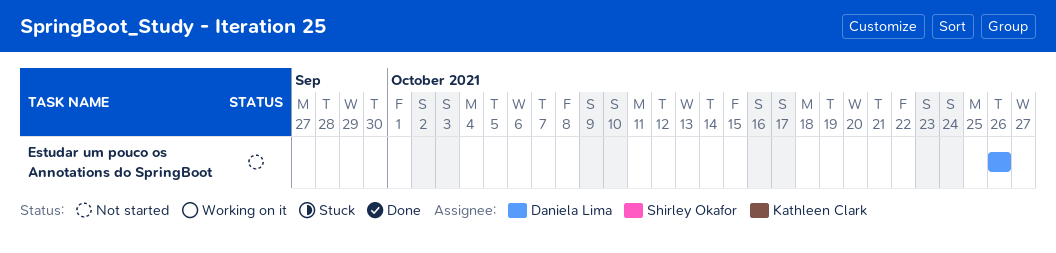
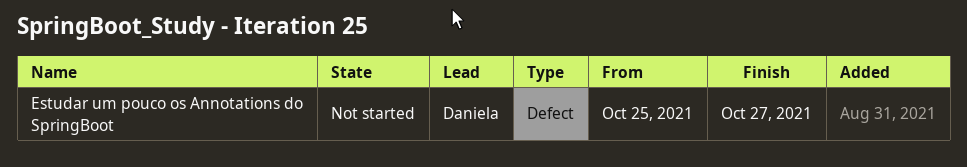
Estudar um pouco os Annotations do SpringBoot, start: Oct 26 -> Oct 25
Estudar um pouco os Annotations do SpringBoot, due: Oct 26 -> Oct 27

